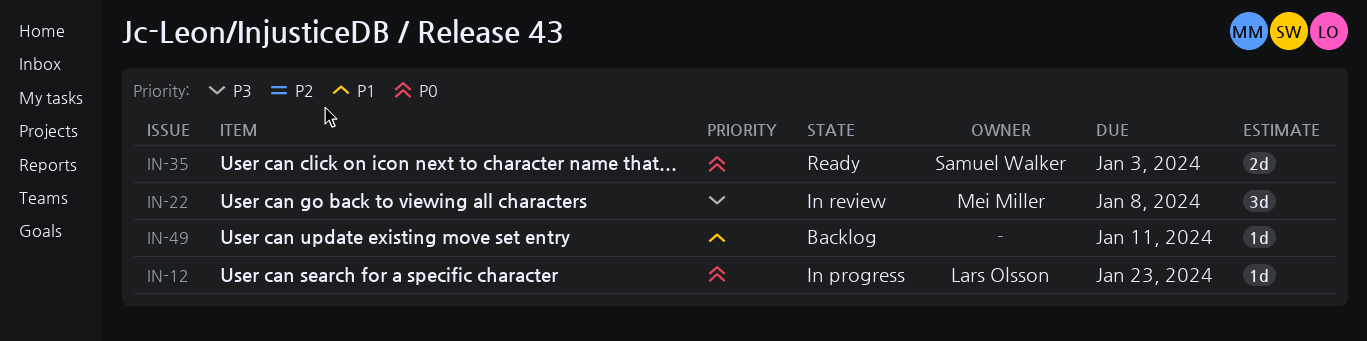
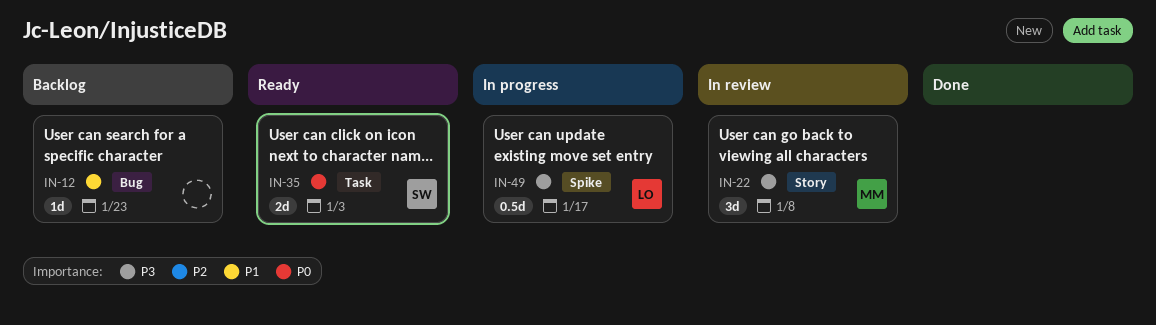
IN-12, status: In progress -> Backlog
IN-12, owner: Lars Olsson -> none
IN-12, priority: P0 -> P1
IN-49, status: Backlog -> In progress
IN-49, owner: none -> Lars Olsson
IN-49, priority: P1 -> P3
IN-49, estimate: 1d -> 0.5d
IN-49, due: Jan 11 -> Jan 17

